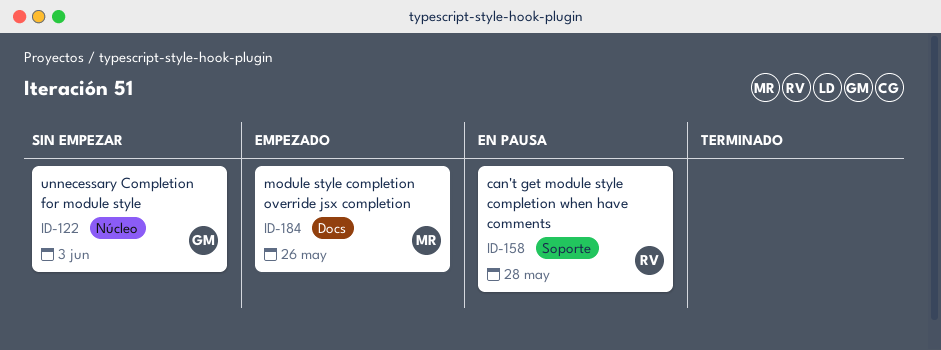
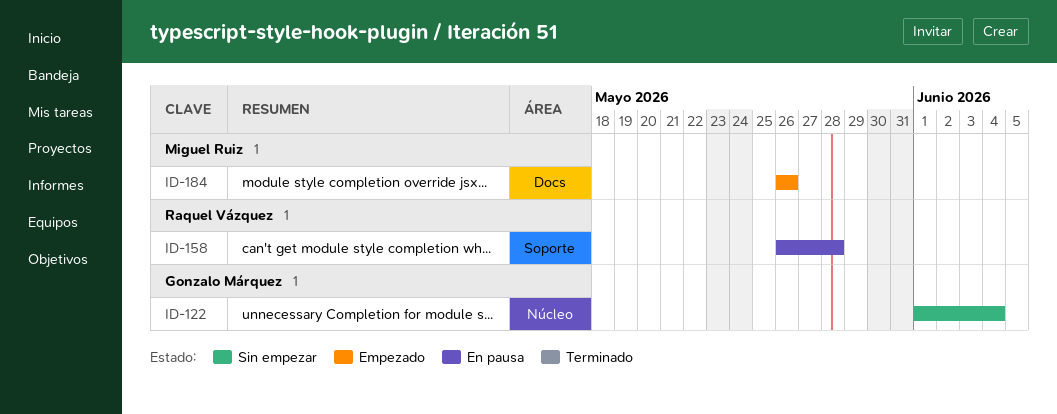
ID-122, due: Jun 3 -> Jun 4

